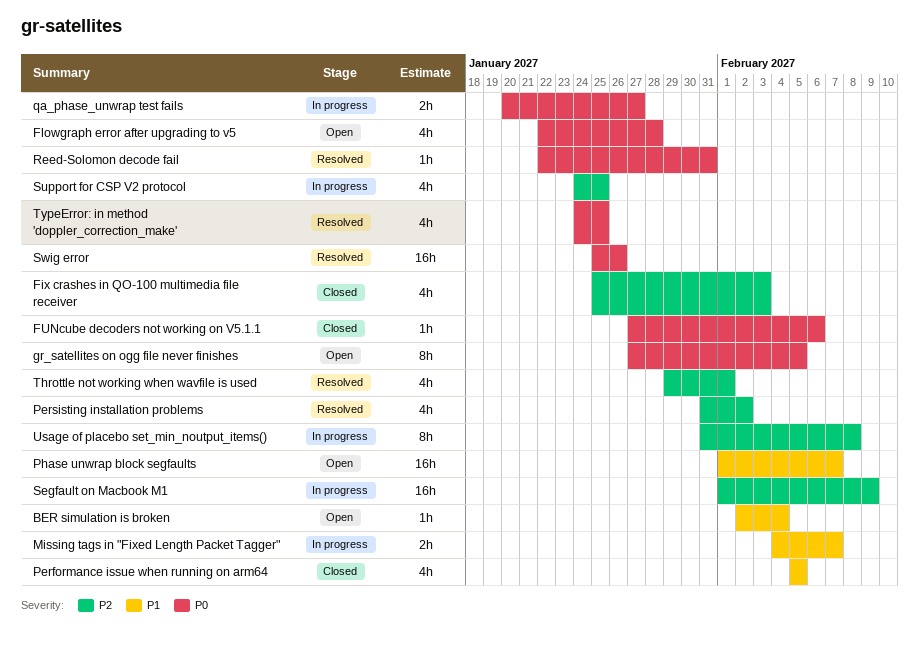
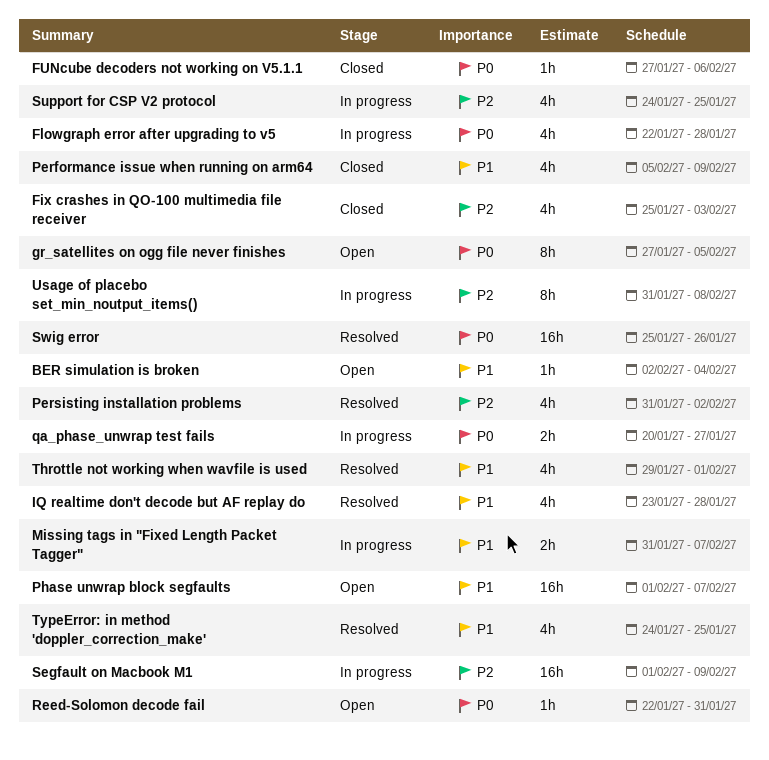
Flowgraph error after upgrading to v5, status: Open -> In progress
IQ realtime don't decode but AF replay do: none -> present
Missing tags in "Fixed Length Packet Tagger", start: Feb 4 -> Jan 31
Performance issue when running on arm64, due: Feb 5 -> Feb 9
Reed-Solomon decode fail, status: Resolved -> Open
Throttle not working when wavfile is used, priority: P2 -> P1
TypeError: in method 'doppler_correction_make', priority: P0 -> P1

